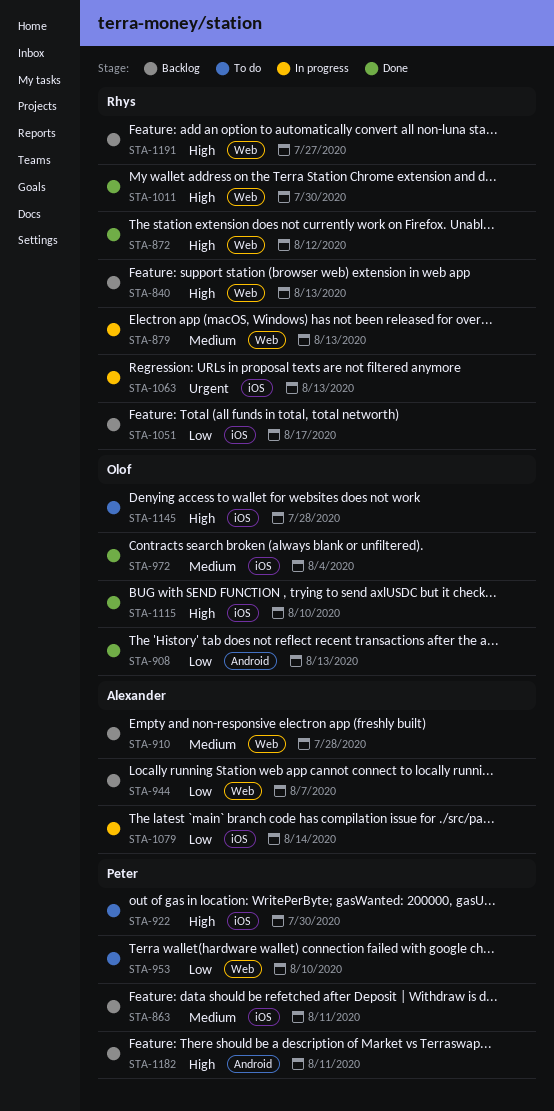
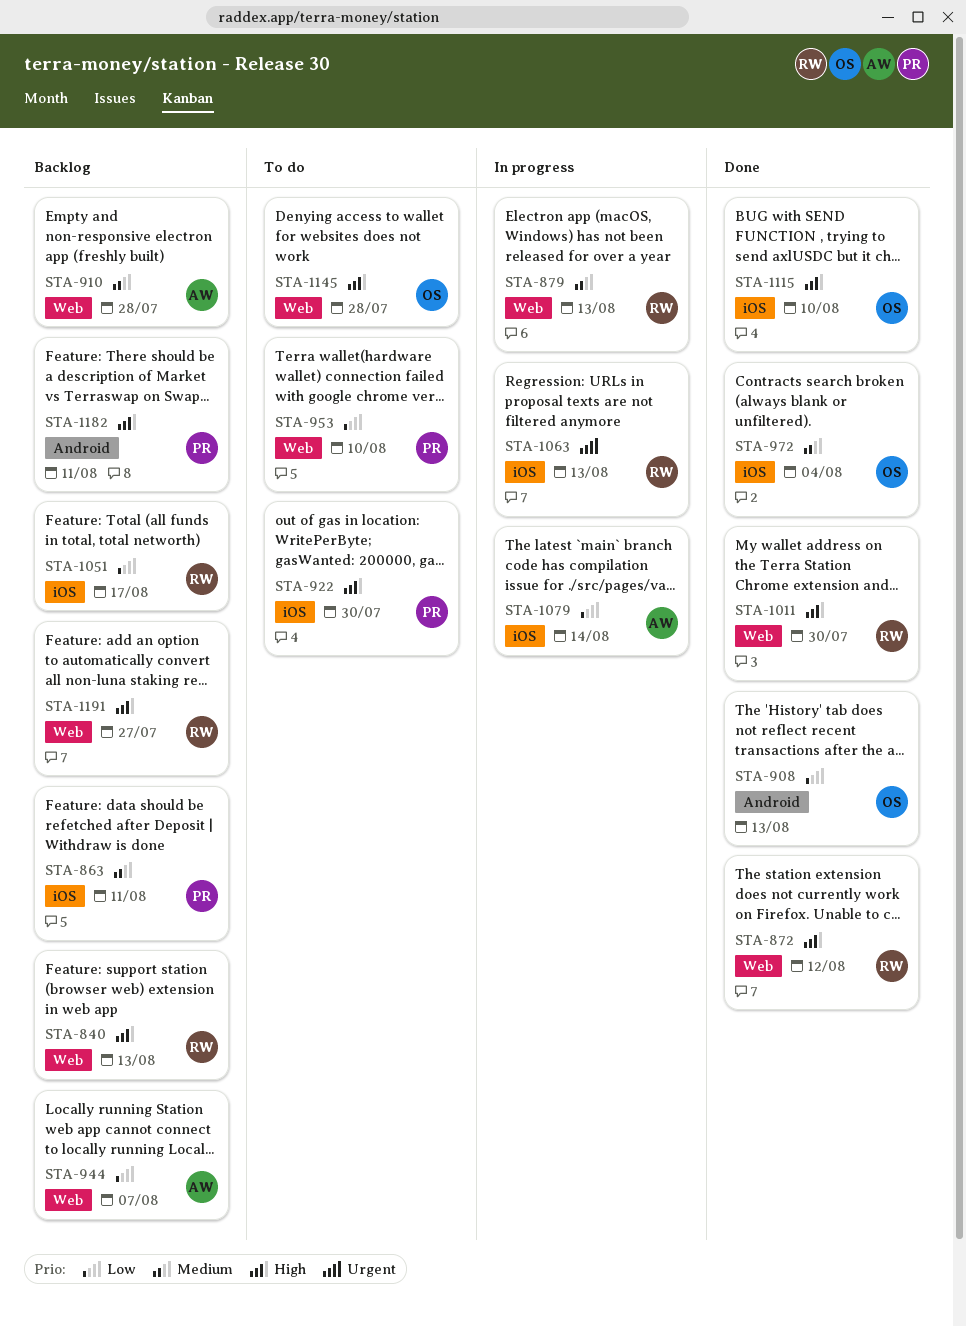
STA-1145, label: iOS -> Web

